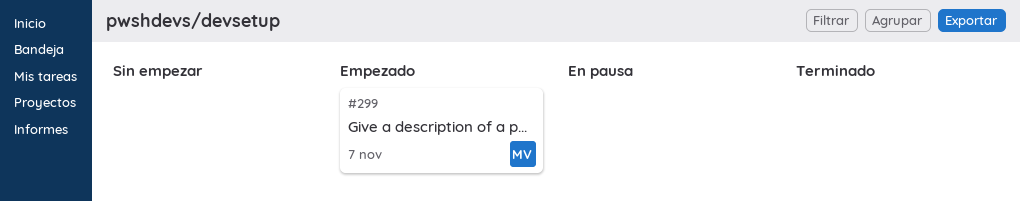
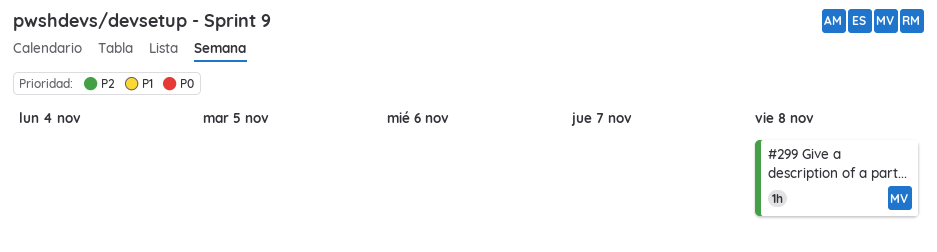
#299, due: Nov 7 -> Nov 8

